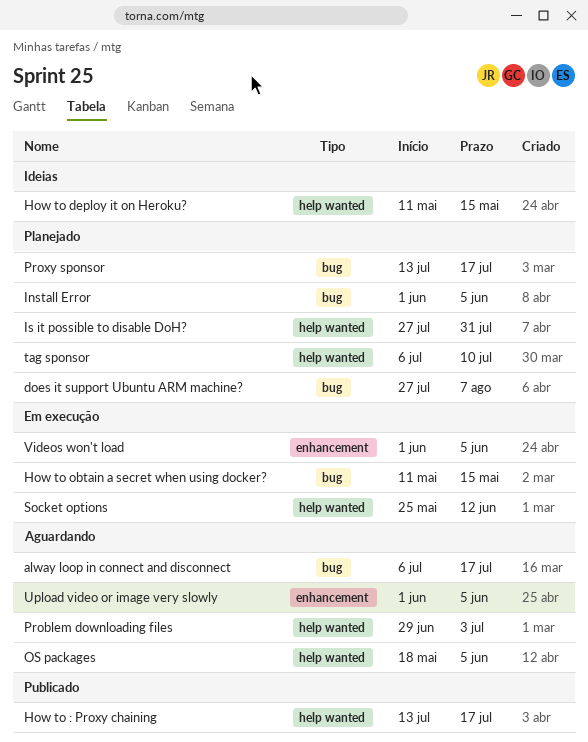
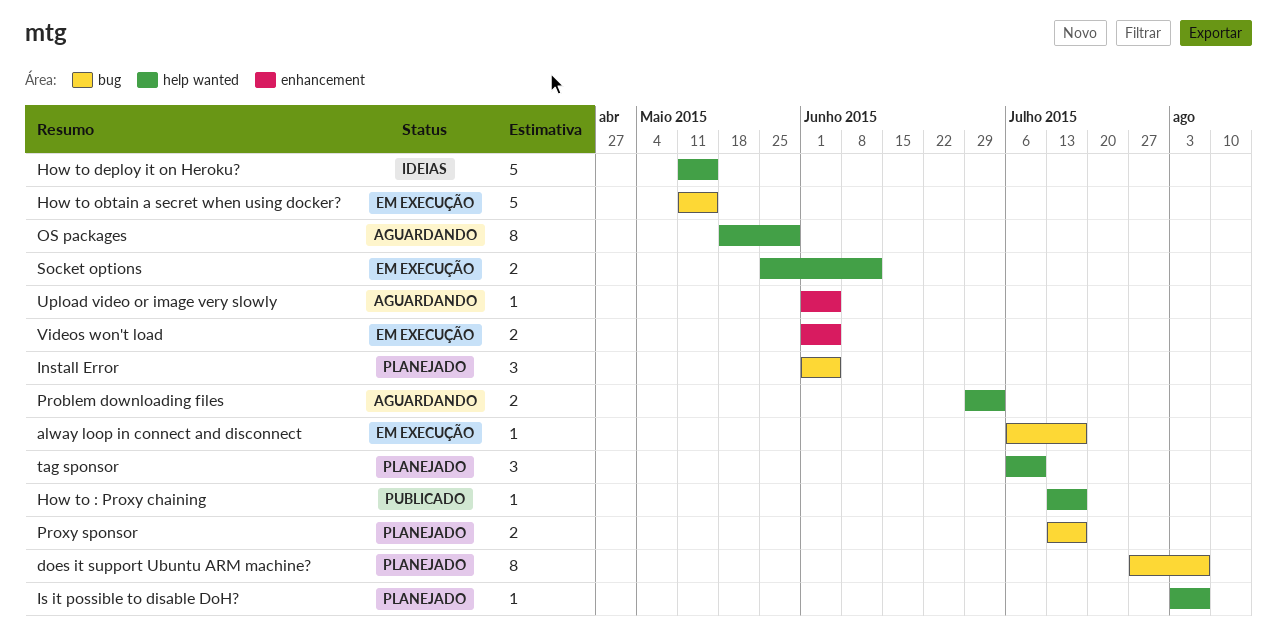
alway loop in connect and disconnect, status: Aguardando -> Em execução
Is it possible to disable DoH?, start: Jul 27 -> Aug 3
Is it possible to disable DoH?, due: Jul 31 -> Aug 7
OS packages, due: Jun 5 -> May 29

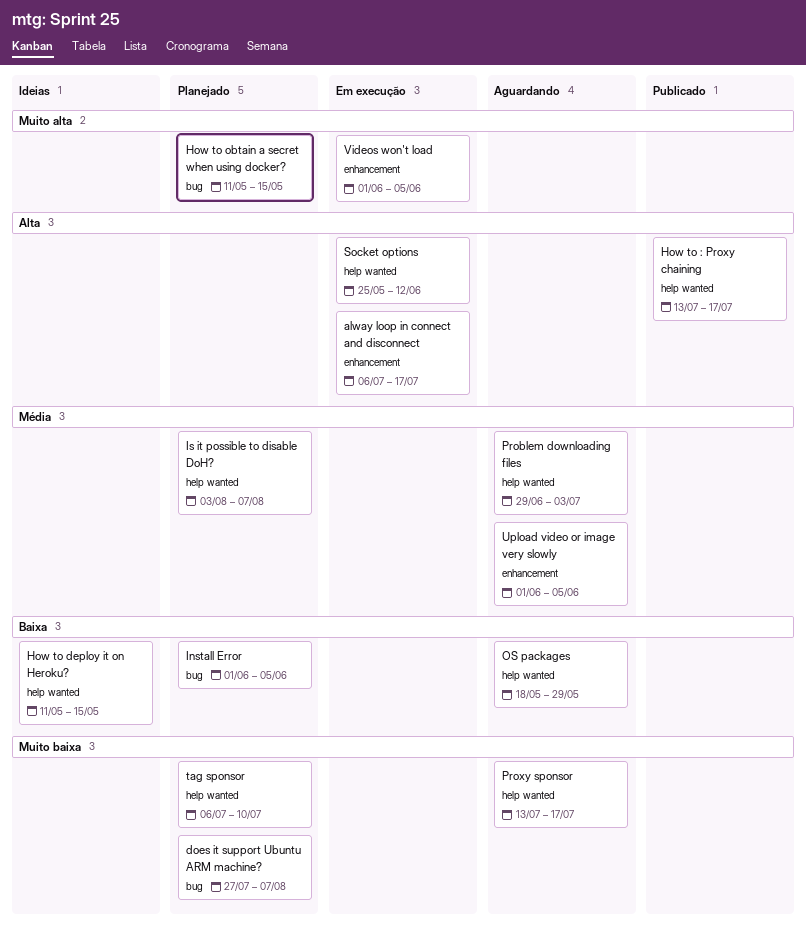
alway loop in connect and disconnect, label: bug -> enhancement
How to obtain a secret when using docker?, status: Em execução -> Planejado
Proxy sponsor, status: Planejado -> Aguardando
Proxy sponsor, label: bug -> help wanted

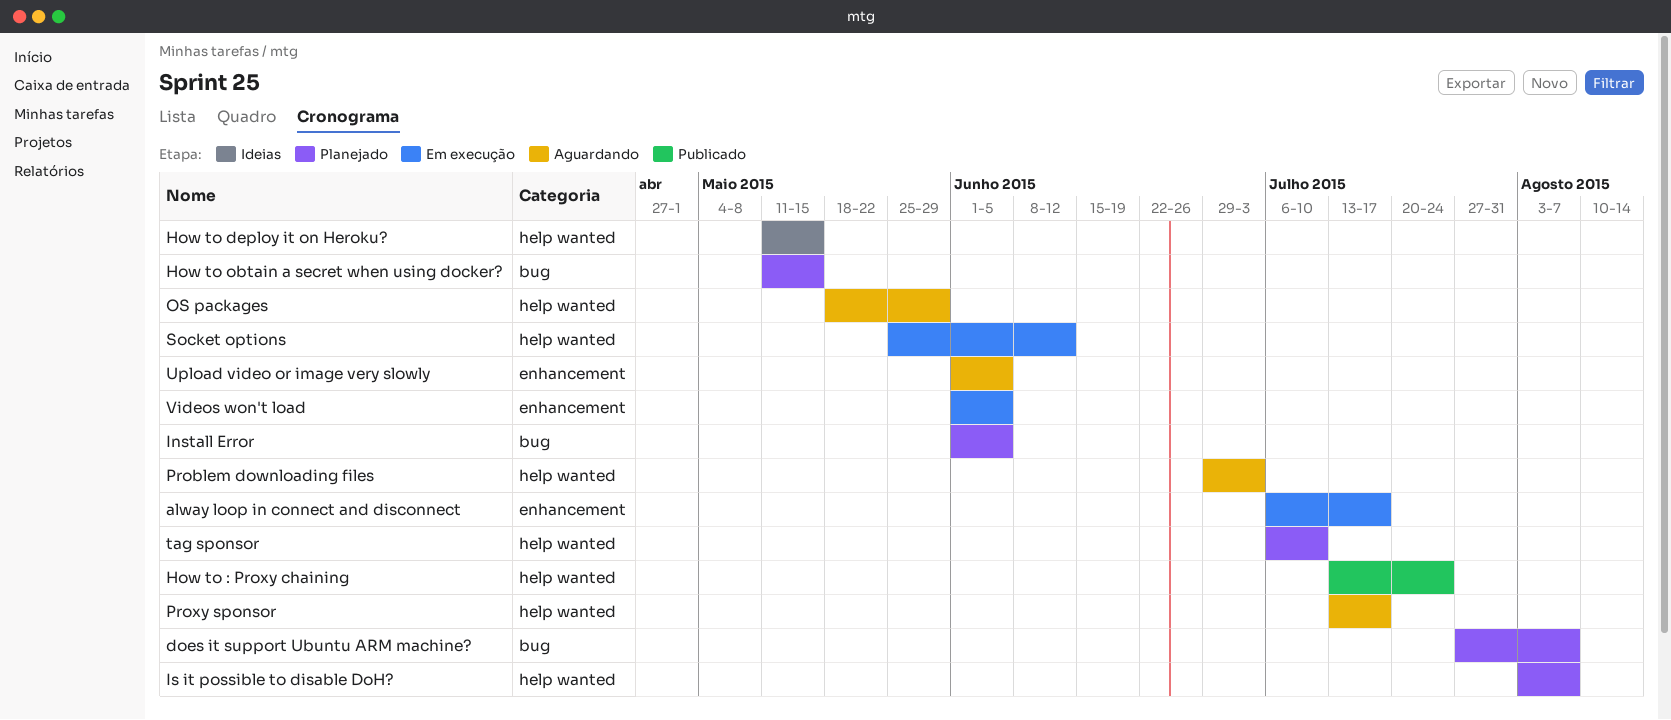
How to : Proxy chaining, due: Jul 17 -> Jul 24

